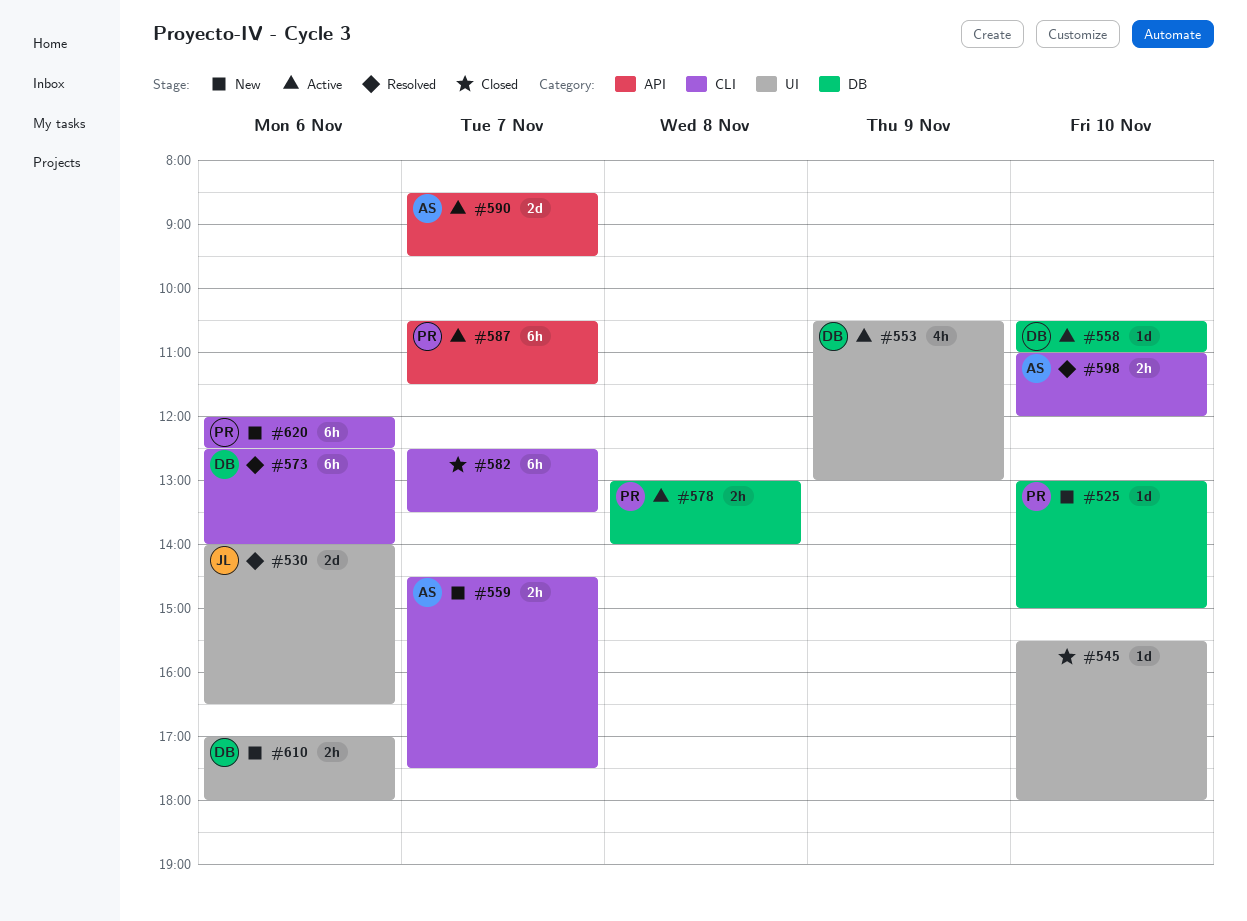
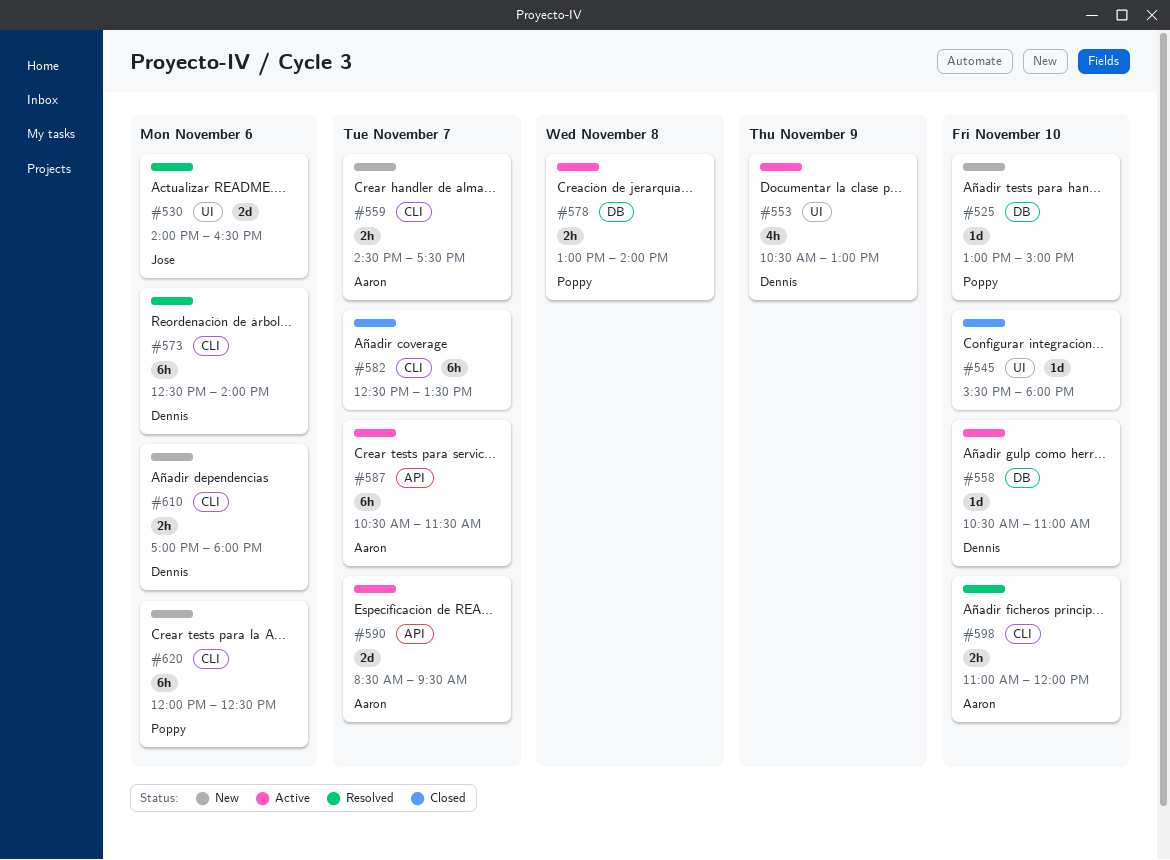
#587, owner: Poppy -> Aaron
#610, label: UI -> CLI

